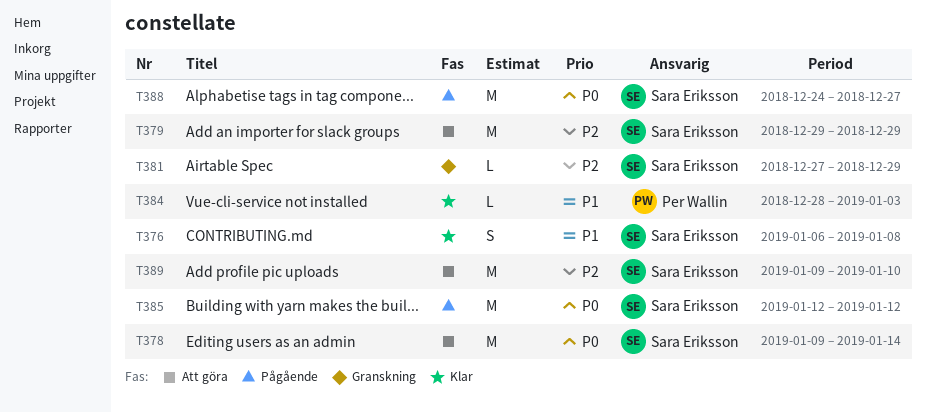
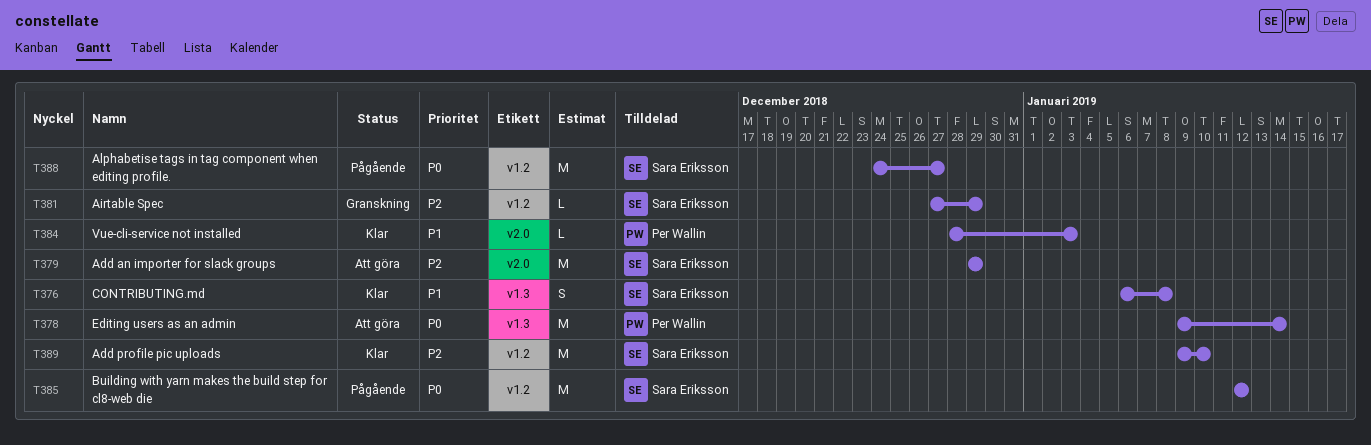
T378, owner: Sara Eriksson -> Per Wallin
T389, status: Att göra -> Klar

